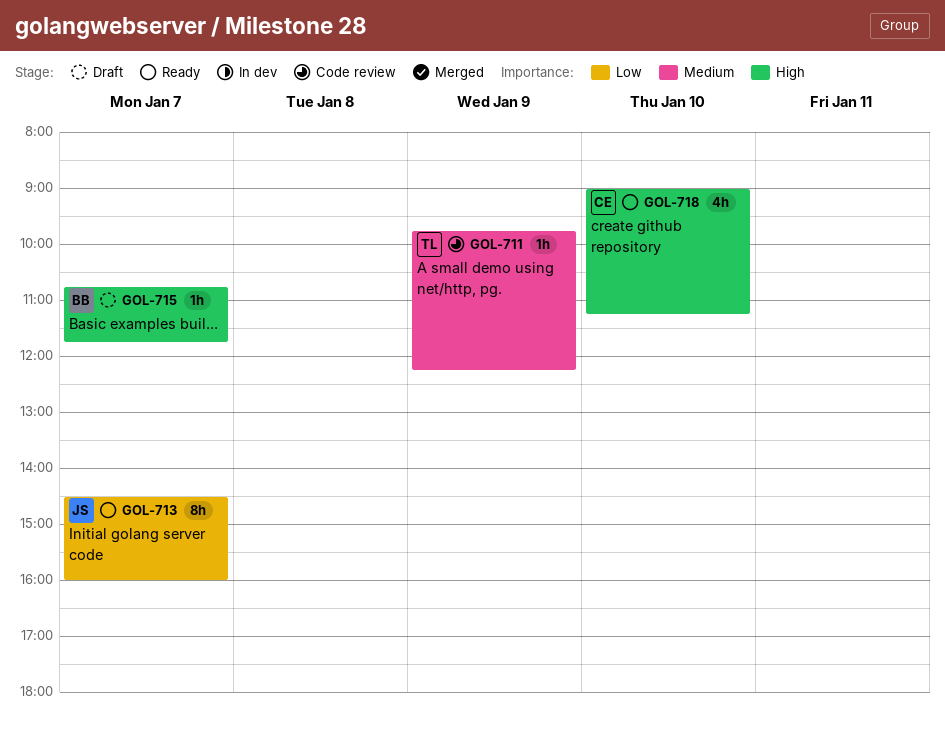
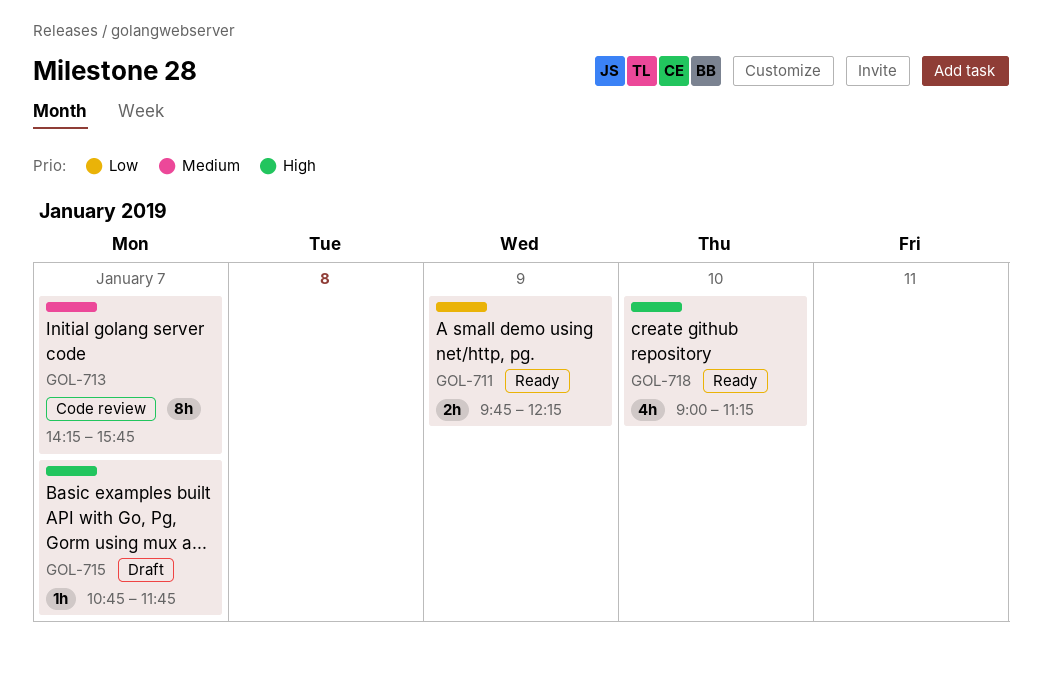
GOL-711, status: Code review -> Ready
GOL-711, priority: Medium -> Low
GOL-711, estimate: 1h -> 2h
GOL-713, status: Ready -> Code review
GOL-713, priority: Low -> Medium
GOL-713, begins: 14:30 -> 14:15
GOL-713, ends: 16:00 -> 15:45

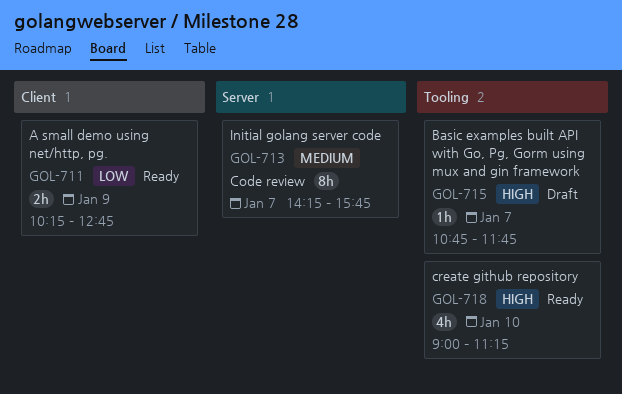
GOL-711, begins: 09:45 -> 10:15
GOL-711, ends: 12:15 -> 12:45

